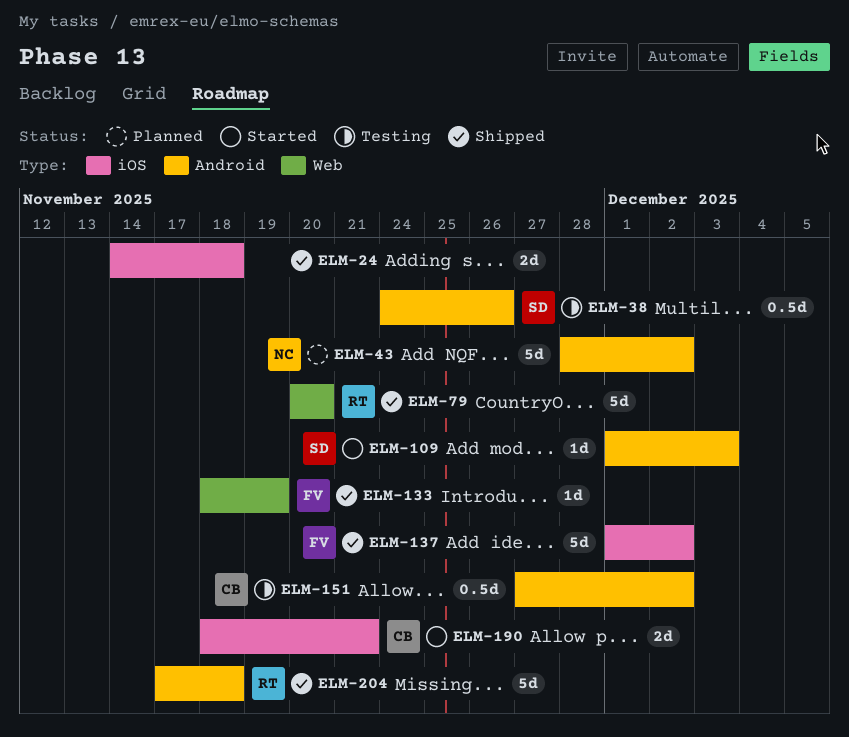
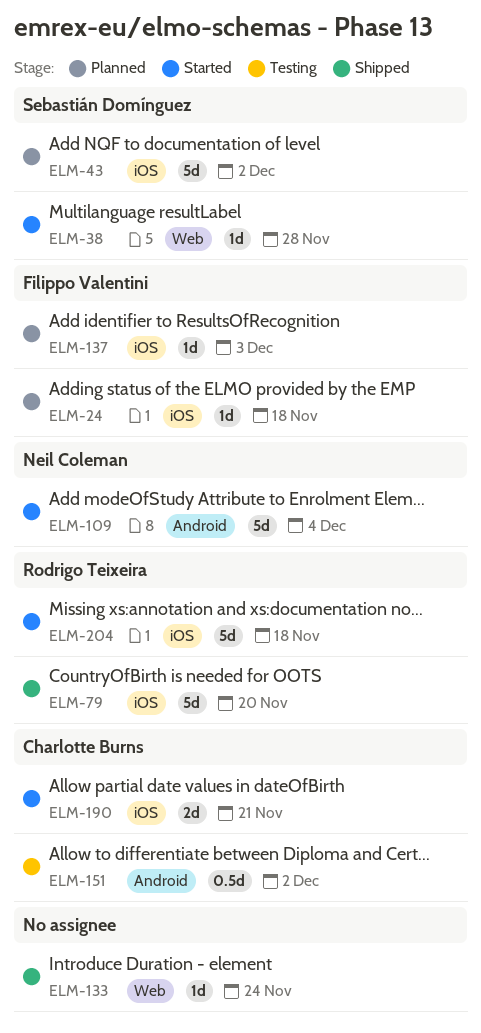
ELM-24, status: Shipped -> Planned
ELM-24, owner: none -> Filippo Valentini
ELM-24, estimate: 2d -> 1d
ELM-38, status: Testing -> Started
ELM-38, label: Android -> Web
ELM-38, estimate: 0.5d -> 1d
ELM-38, due: Nov 26 -> Nov 28
ELM-43, owner: Neil Coleman -> Sebastián Domínguez
ELM-43, label: Android -> iOS
ELM-79, label: Web -> iOS
ELM-109, owner: Sebastián Domínguez -> Neil Coleman
ELM-109, estimate: 1d -> 5d
ELM-109, due: Dec 3 -> Dec 4
ELM-133, owner: Filippo Valentini -> none
ELM-133, due: Nov 19 -> Nov 24
ELM-137, status: Shipped -> Planned
ELM-137, estimate: 5d -> 1d
ELM-137, due: Dec 2 -> Dec 3
ELM-204, status: Shipped -> Started
ELM-204, label: Android -> iOS

